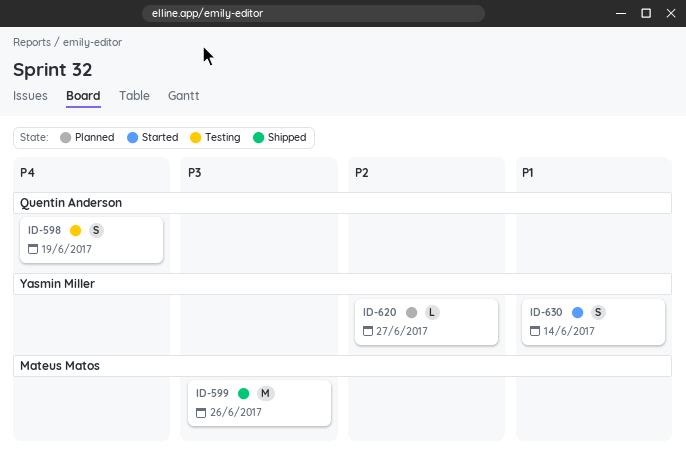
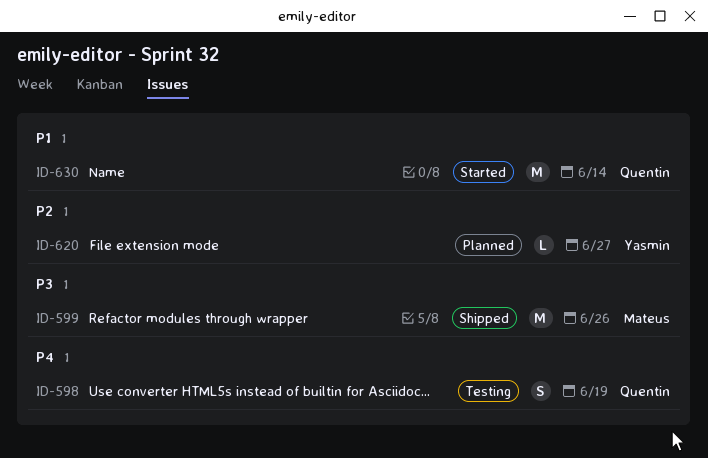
ID-630, owner: Yasmin Miller -> Quentin Anderson
ID-630, estimate: S -> M

